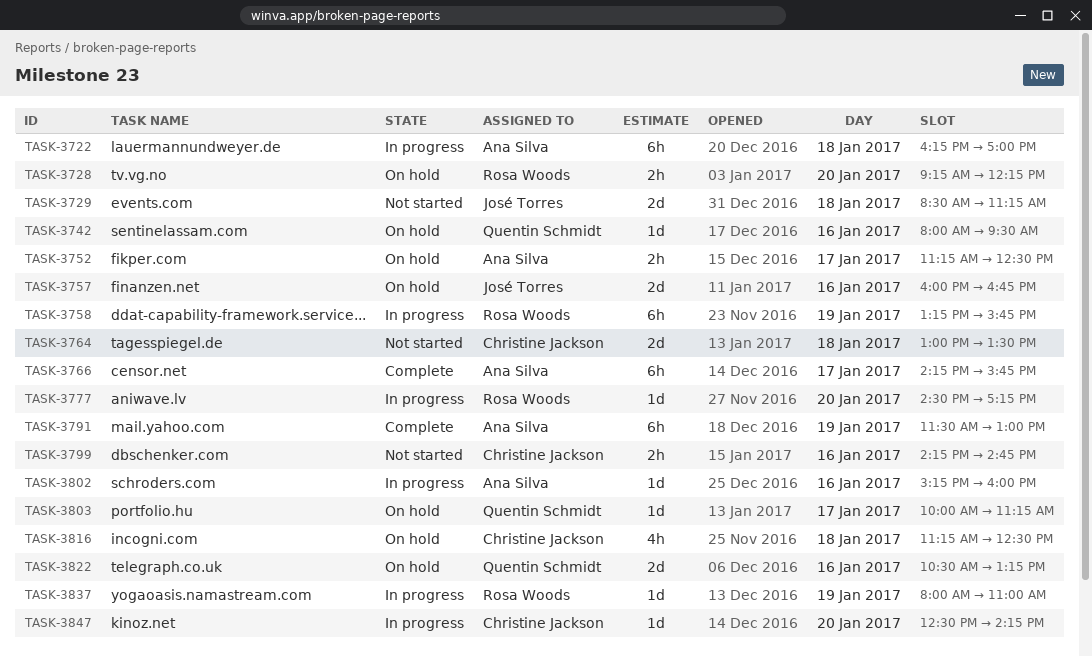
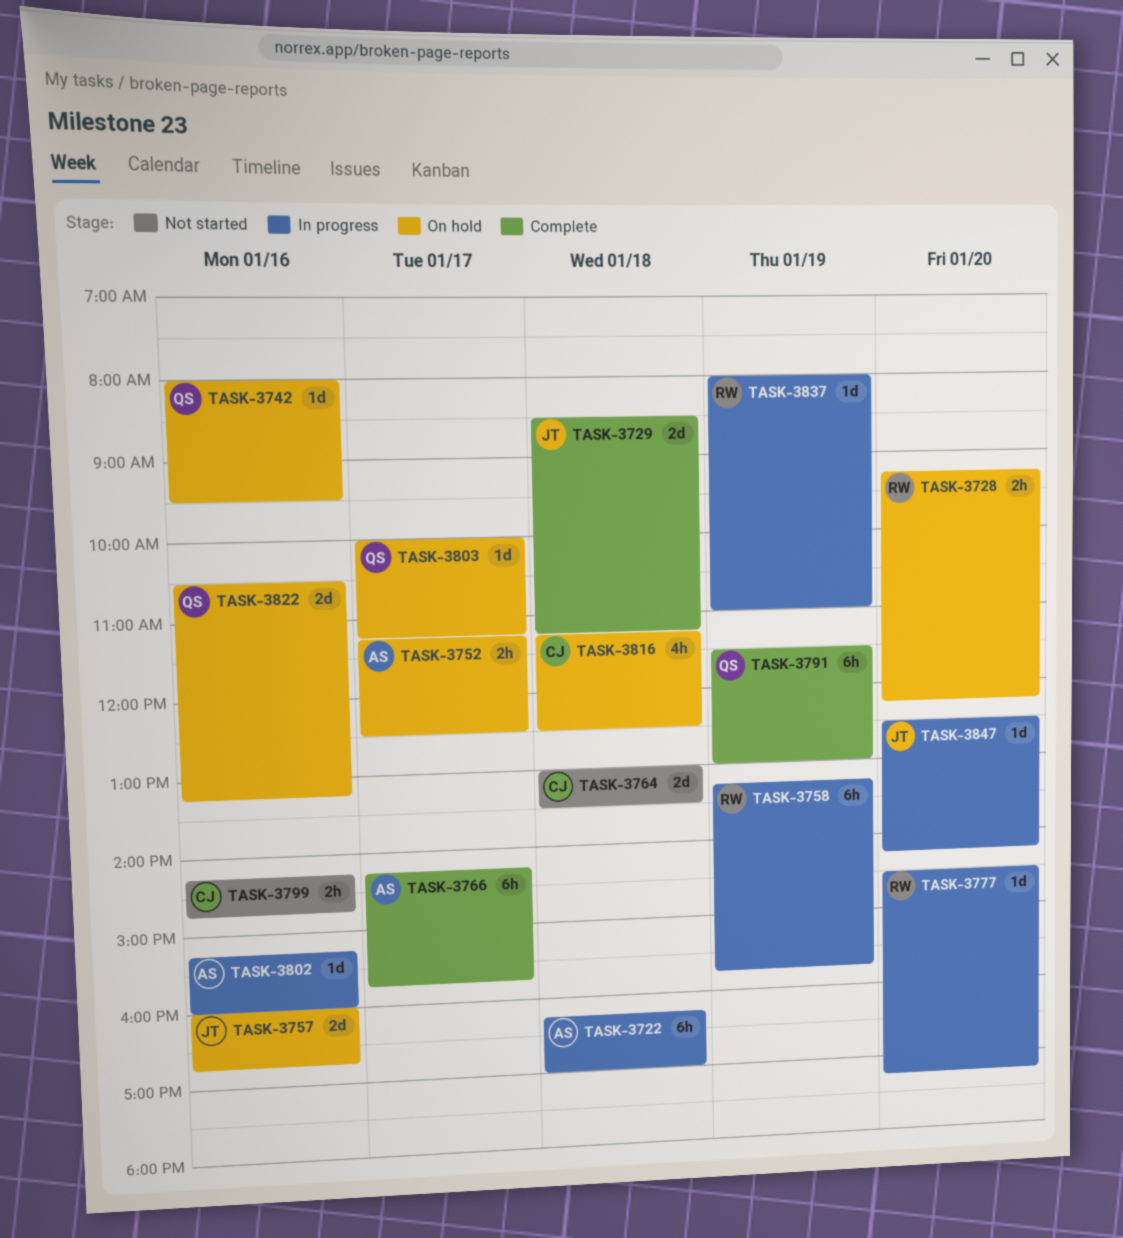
TASK-3729, status: Not started -> Complete
TASK-3791, owner: Ana Silva -> Quentin Schmidt
TASK-3847, owner: Christine Jackson -> José Torres

